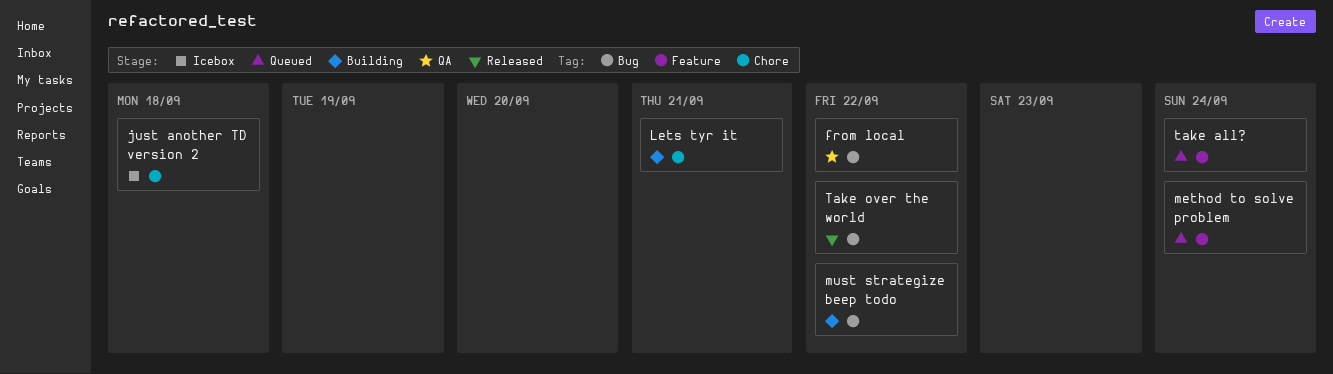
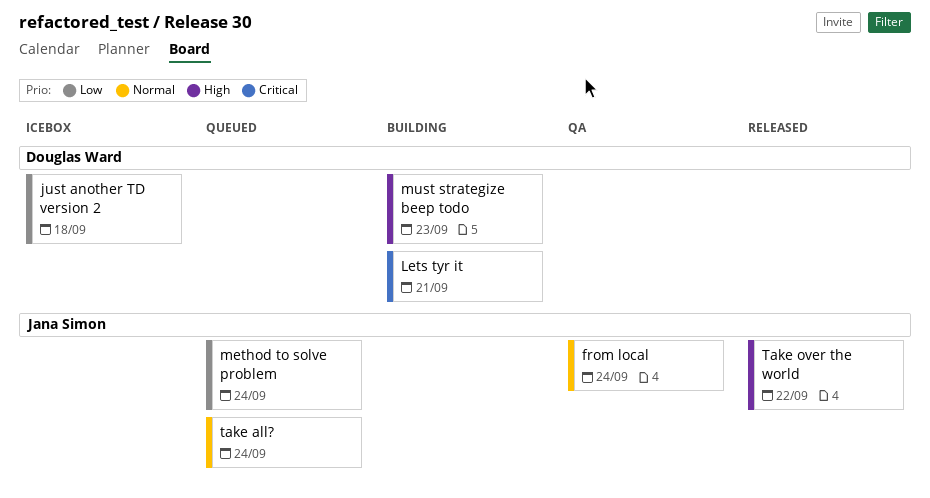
from local, due: Sep 22 -> Sep 24
must strategize beep todo, due: Sep 22 -> Sep 23

